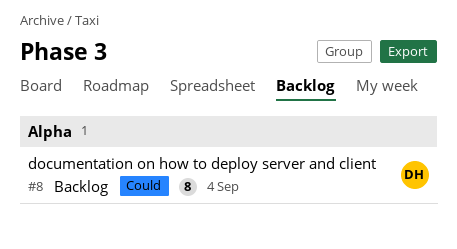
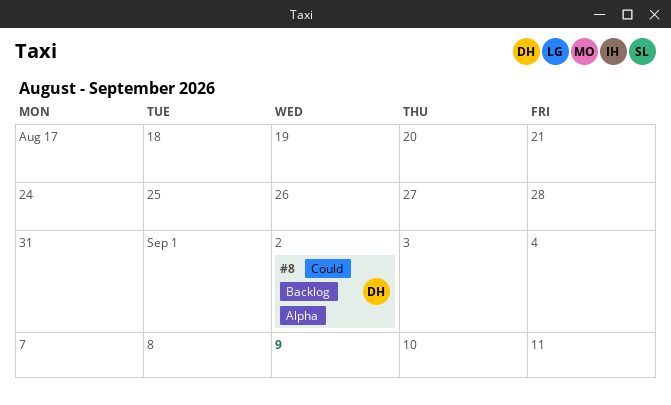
#8, due: Sep 4 -> Sep 2

